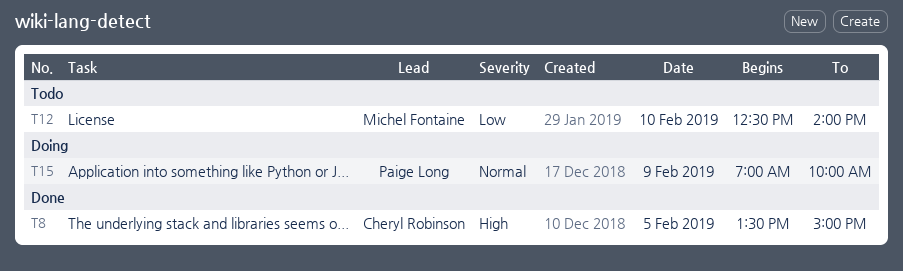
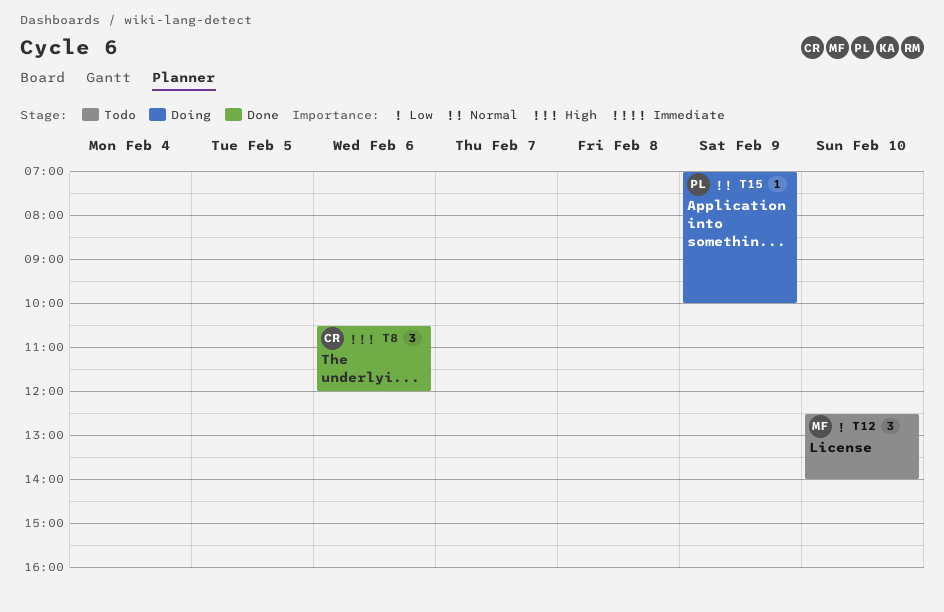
T8, day: Feb 5 -> Feb 6
T8, begins: 13:30 -> 10:30
T8, ends: 15:00 -> 12:00

